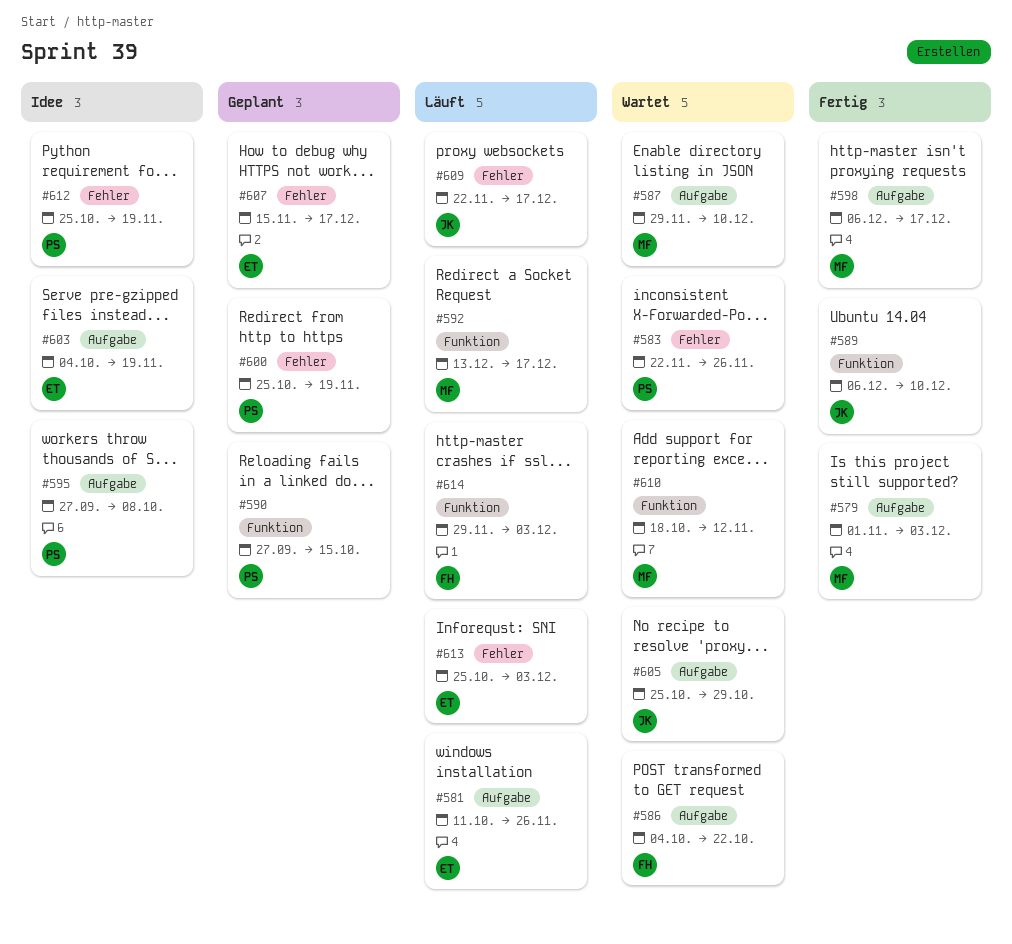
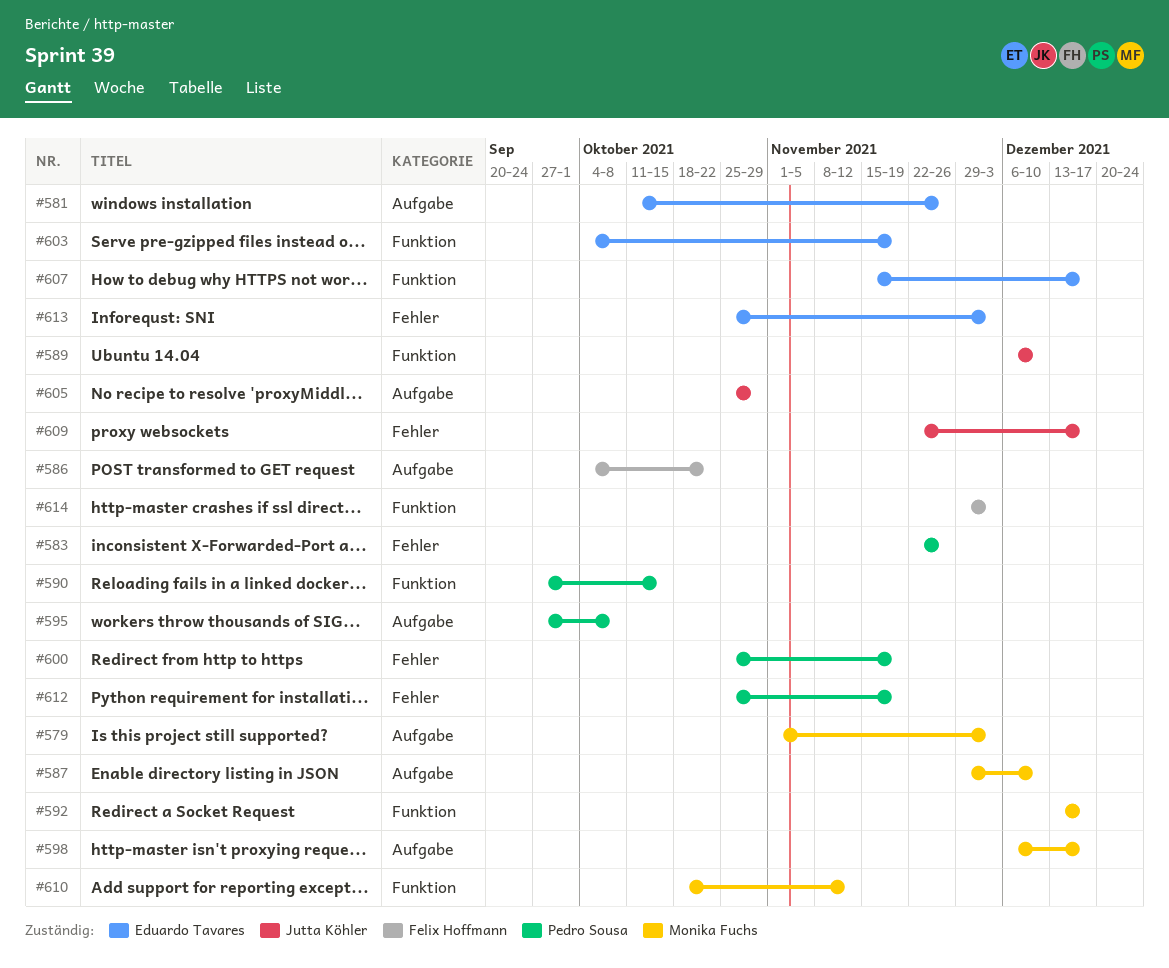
#603, label: Aufgabe -> Funktion
#607, label: Fehler -> Funktion

